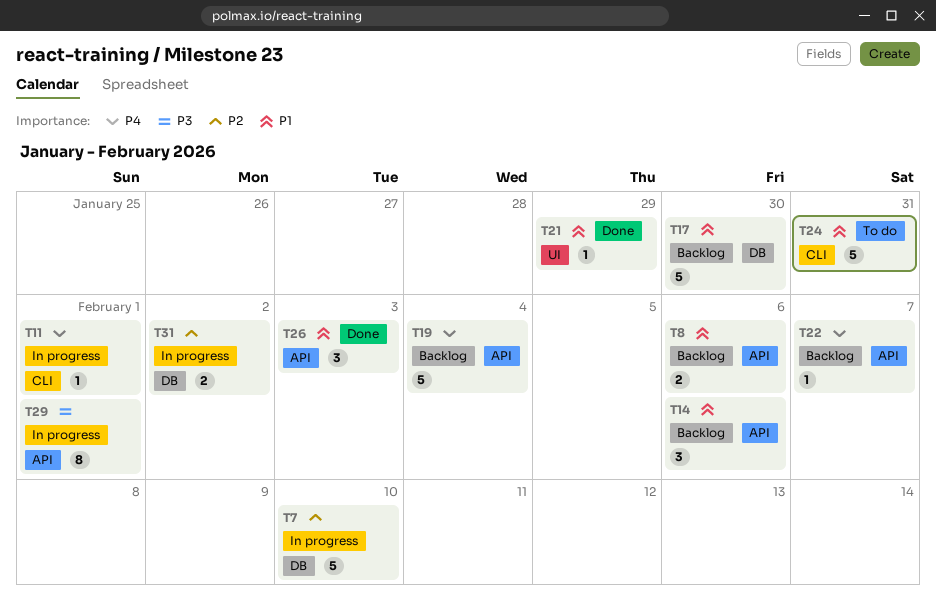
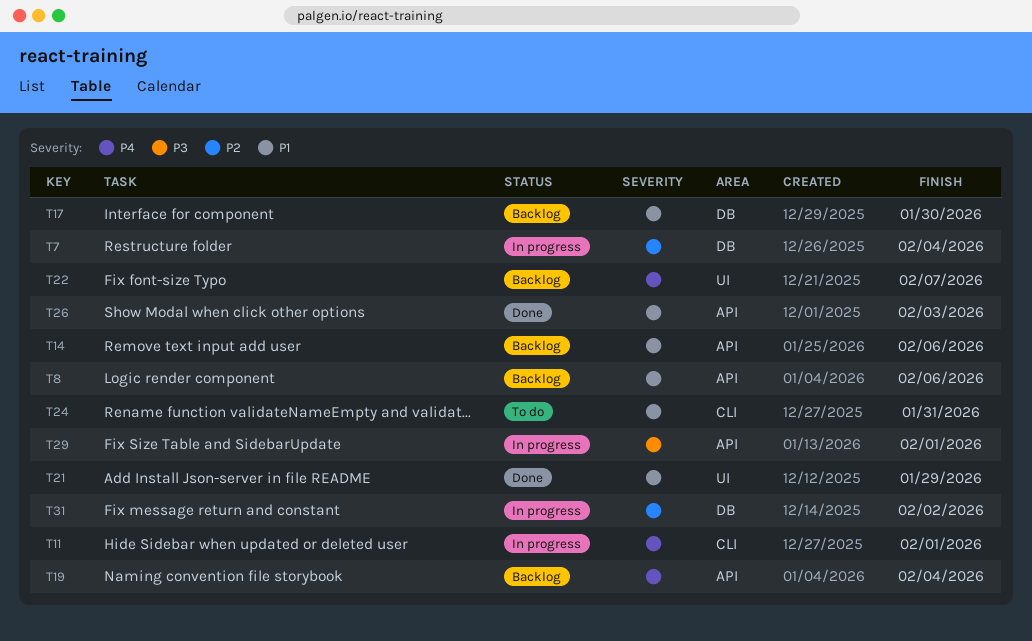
T7, due: Feb 10 -> Feb 4
T22, label: API -> UI

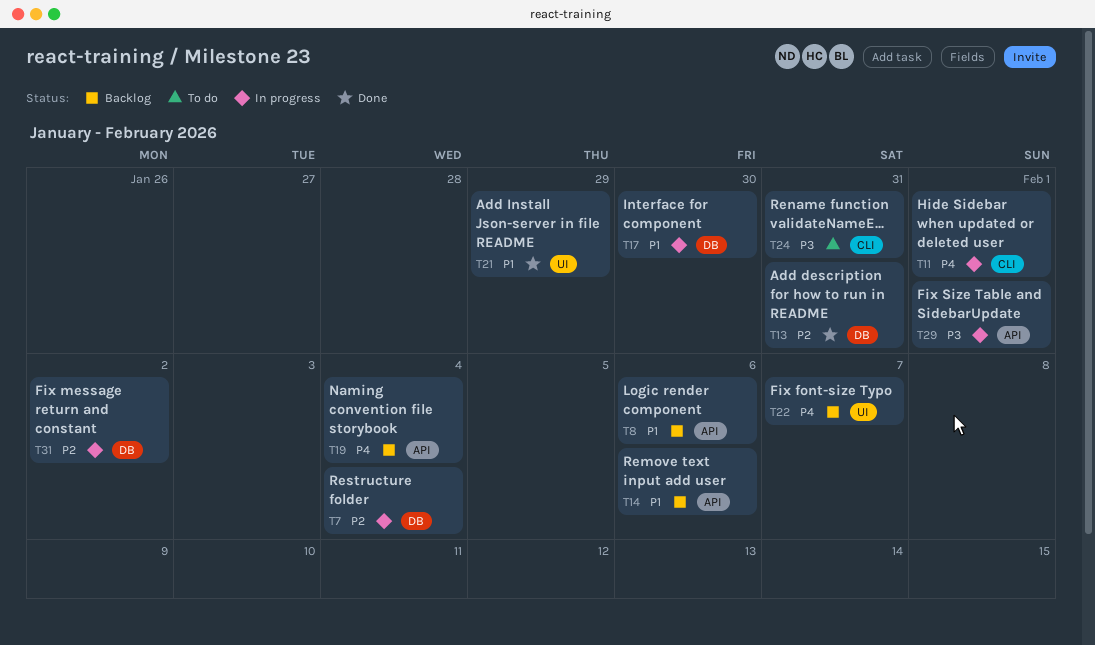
T13: none -> present
T17, status: Backlog -> In progress
T24, priority: P1 -> P3
T26: present -> none

